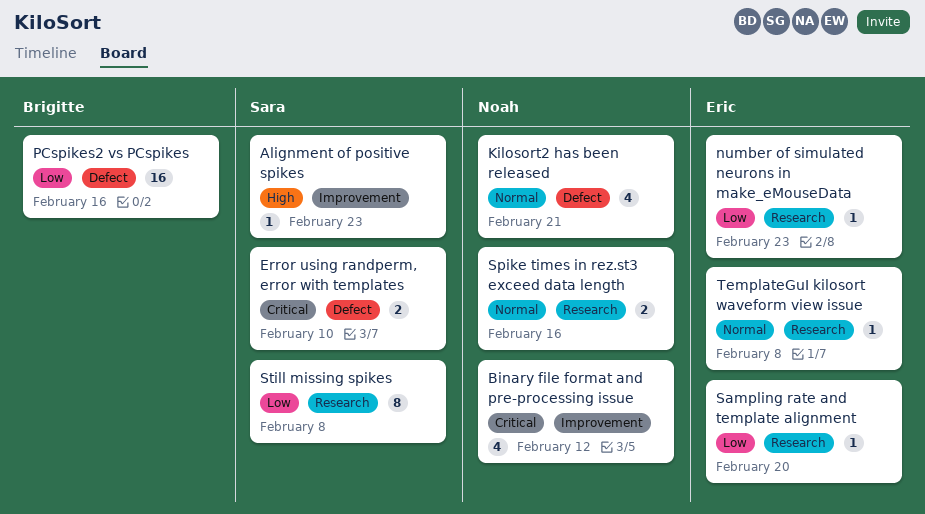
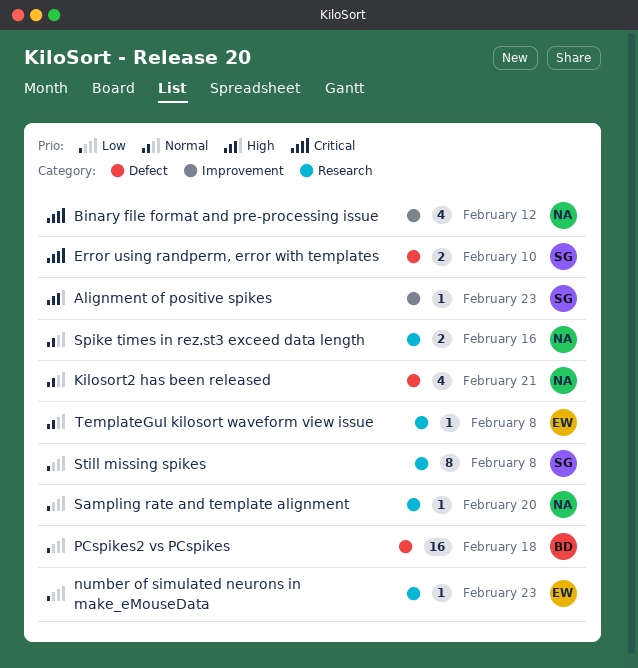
PCspikes2 vs PCspikes, due: Feb 16 -> Feb 18
Sampling rate and template alignment, owner: Eric -> Noah

